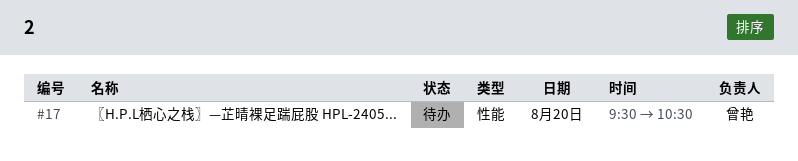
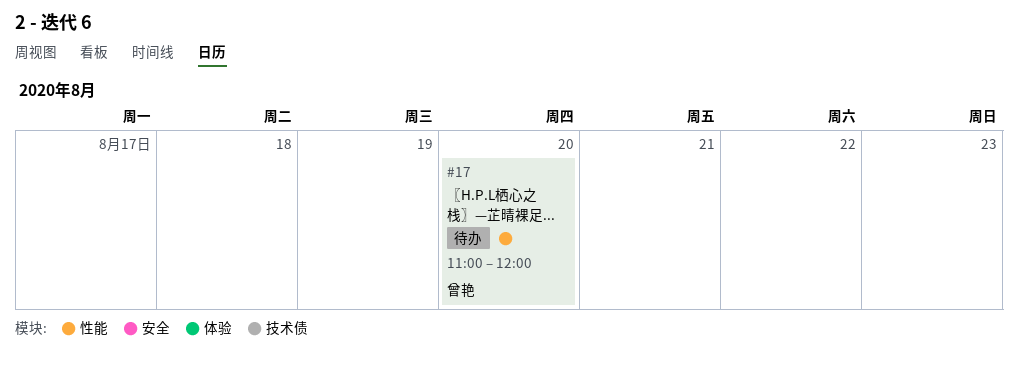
#17, begins: 09:30 -> 11:00
#17, ends: 10:30 -> 12:00

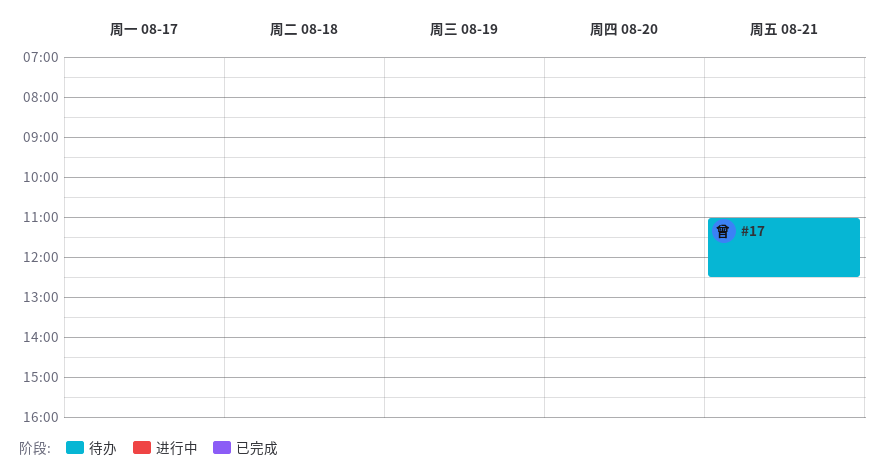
#17, day: Aug 20 -> Aug 21
#17, ends: 12:00 -> 12:30

